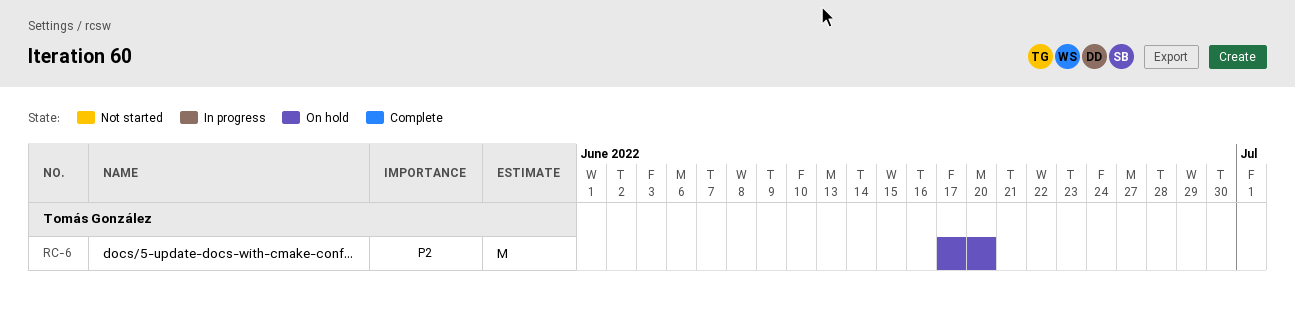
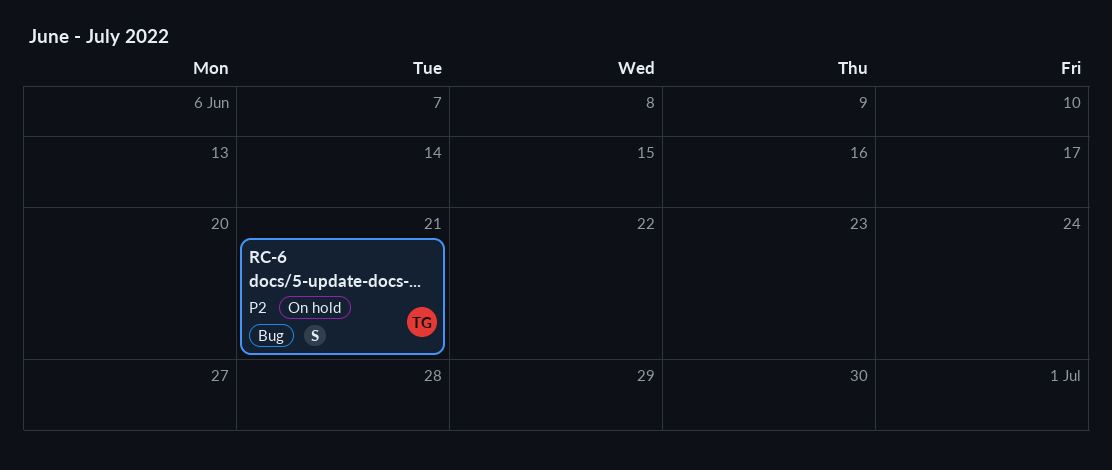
RC-6, estimate: M -> S
RC-6, due: Jun 20 -> Jun 21

